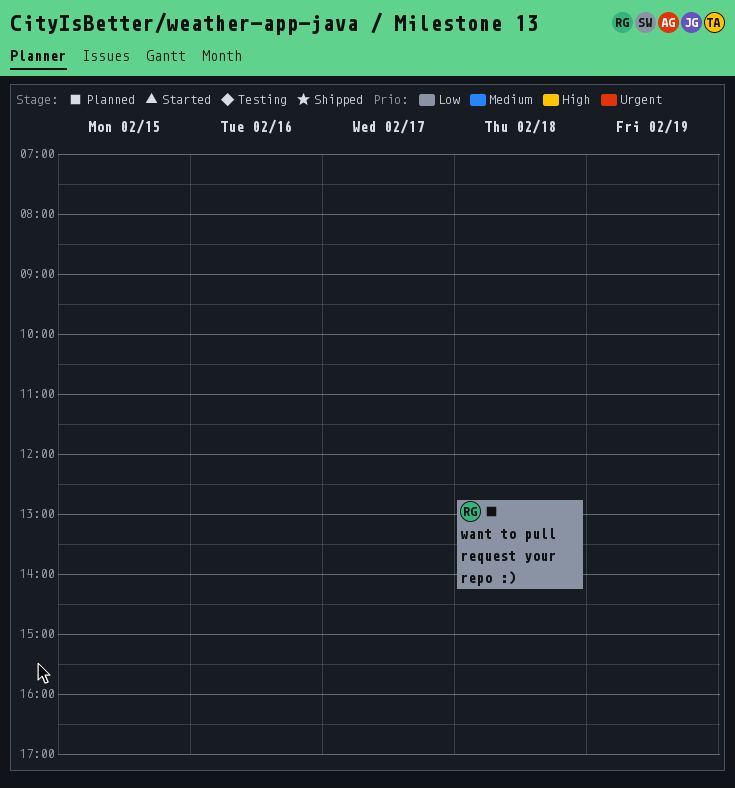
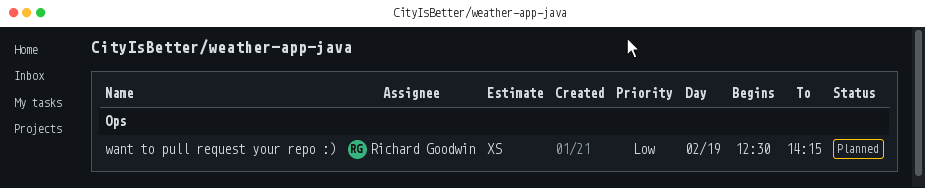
want to pull request your repo :), day: Feb 18 -> Feb 19
want to pull request your repo :), begins: 12:45 -> 12:30

